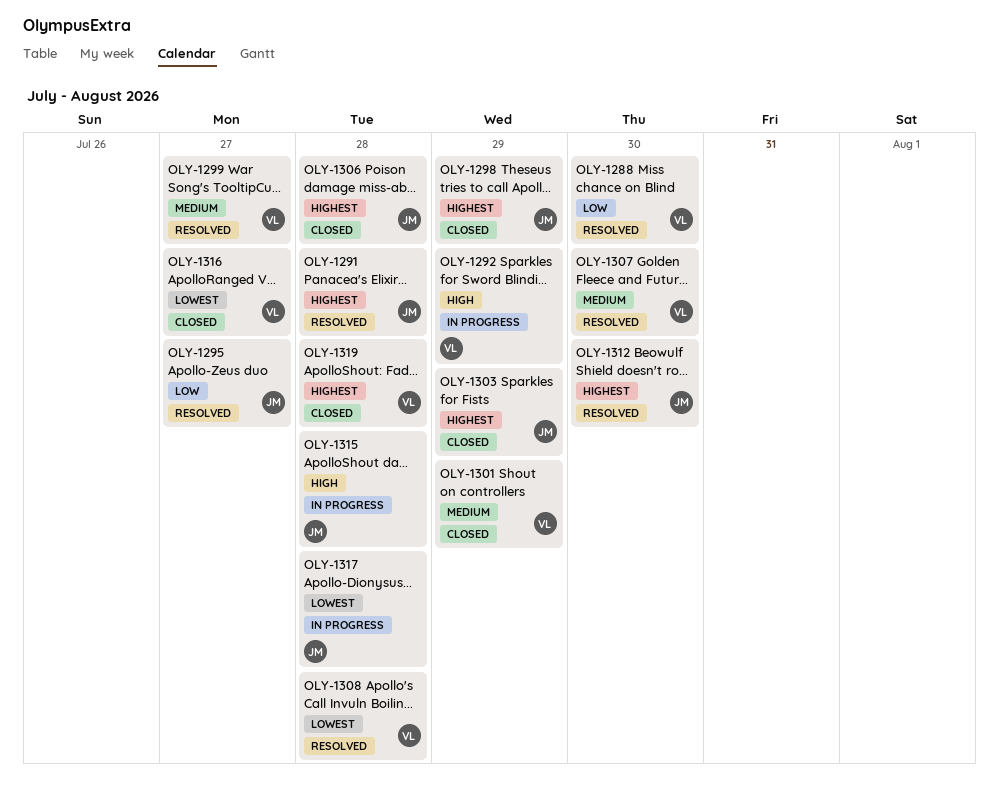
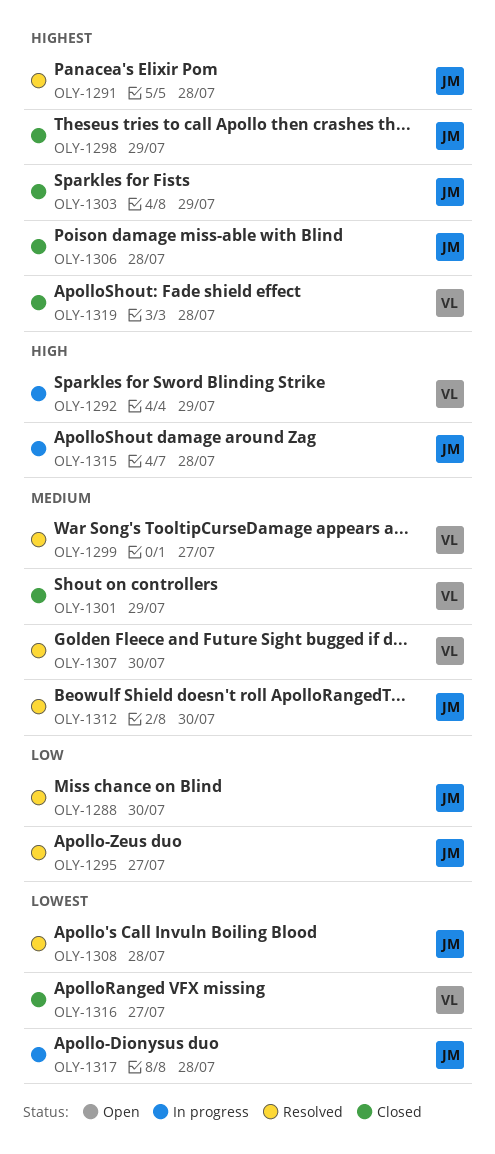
OLY-1288, owner: VL -> JM
OLY-1308, owner: VL -> JM
OLY-1312, priority: Highest -> Medium

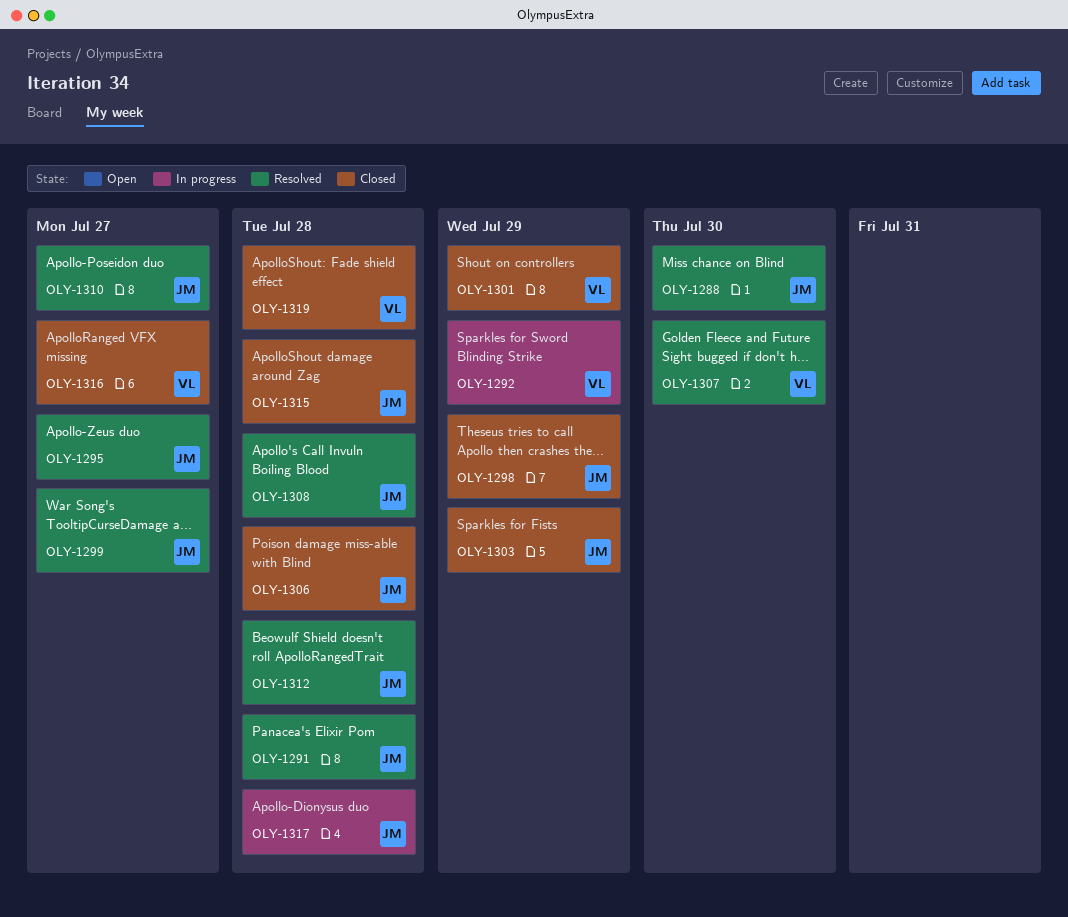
OLY-1299, owner: VL -> JM
OLY-1310: none -> present
OLY-1312, due: Jul 30 -> Jul 28
OLY-1315, status: In progress -> Closed

